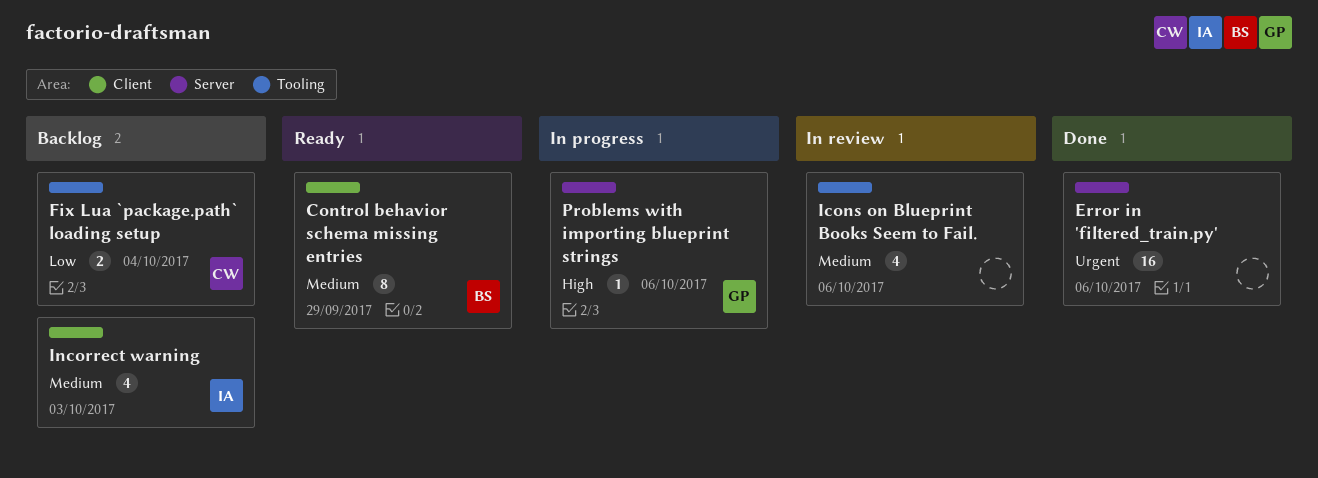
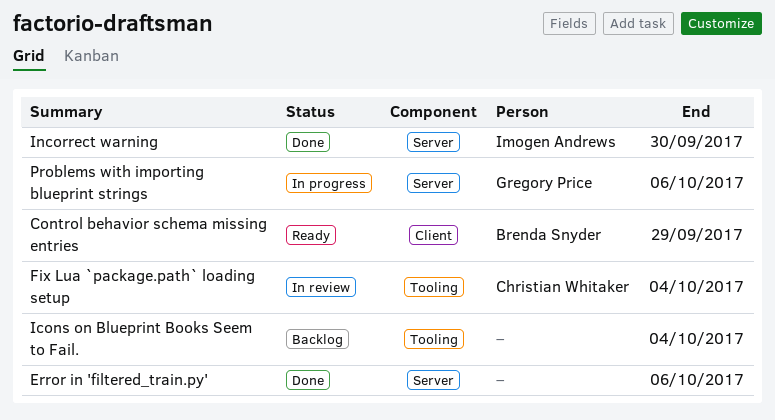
Fix Lua `package.path` loading setup, status: Backlog -> In review
Icons on Blueprint Books Seem to Fail., status: In review -> Backlog
Icons on Blueprint Books Seem to Fail., due: Oct 6 -> Oct 4
Incorrect warning, status: Backlog -> Done
Incorrect warning, label: Client -> Server
Incorrect warning, due: Oct 3 -> Sep 30

